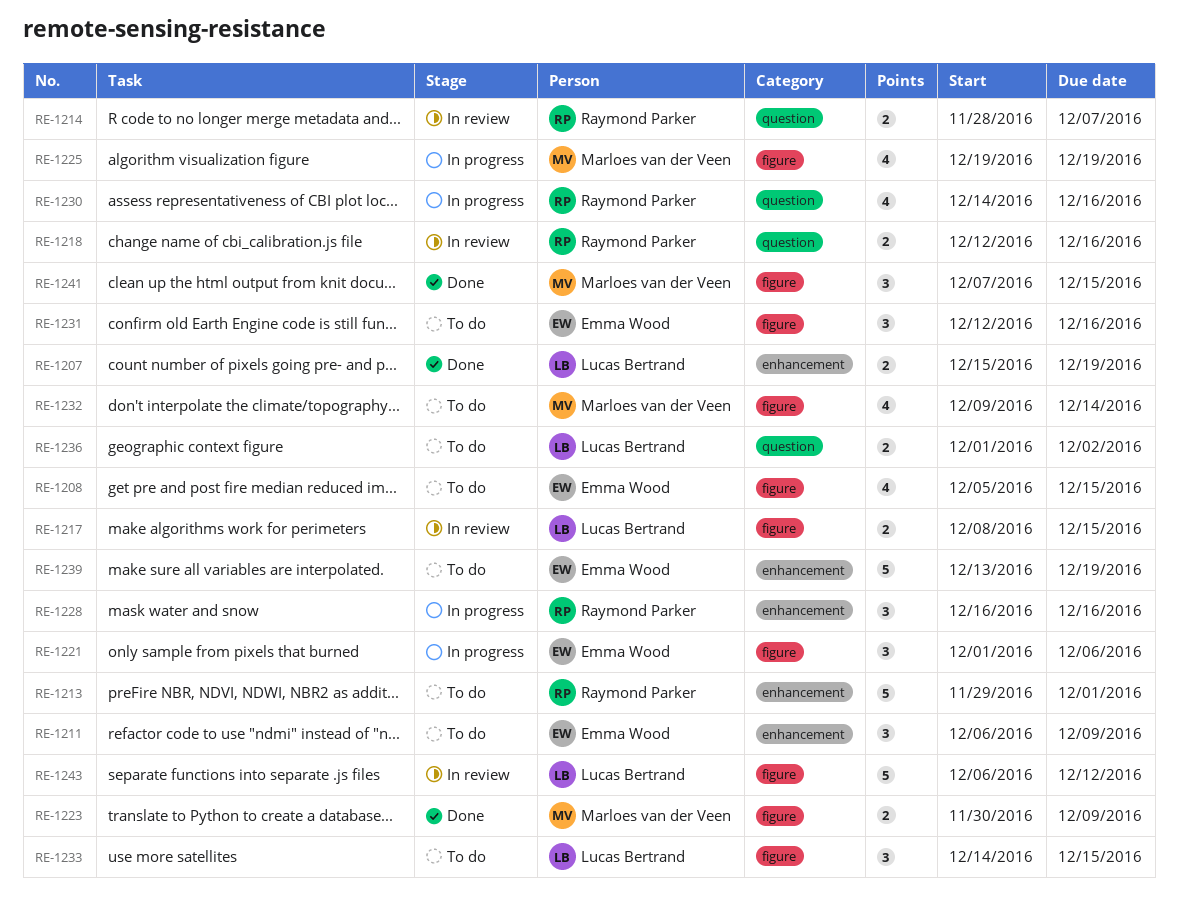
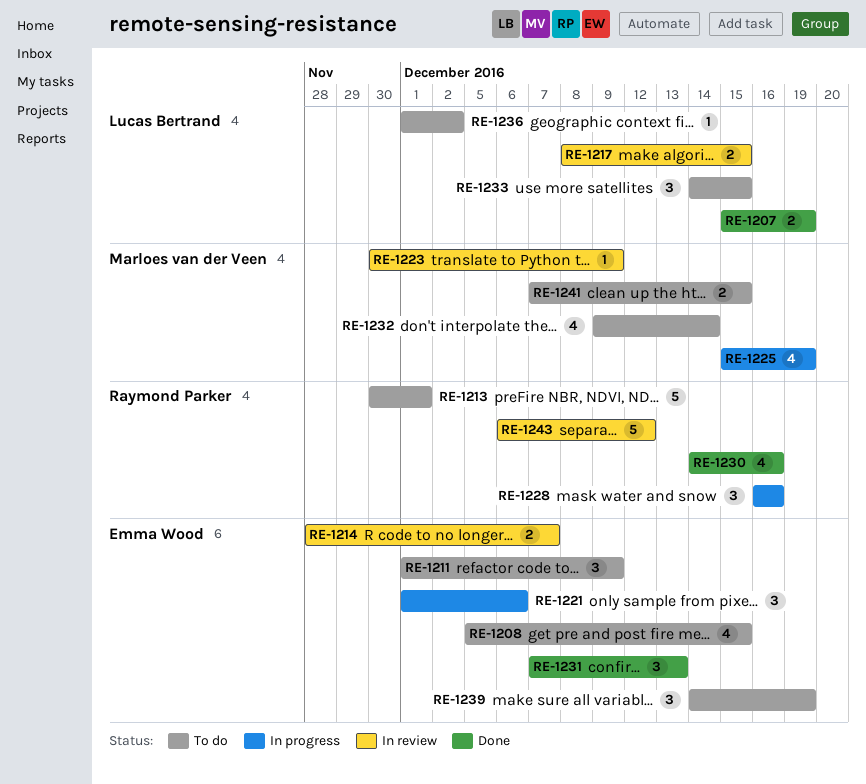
RE-1211, start: Dec 6 -> Dec 1
RE-1213, start: Nov 29 -> Nov 30
RE-1214, owner: Raymond Parker -> Emma Wood
RE-1218: present -> none
RE-1223, status: Done -> In review
RE-1223, estimate: 2 -> 1
RE-1225, start: Dec 19 -> Dec 15
RE-1230, status: In progress -> Done
RE-1231, status: To do -> Done
RE-1231, start: Dec 12 -> Dec 7
RE-1231, due: Dec 16 -> Dec 13
RE-1236, estimate: 2 -> 1
RE-1239, estimate: 5 -> 3
RE-1239, start: Dec 13 -> Dec 14
RE-1241, status: Done -> To do
RE-1241, estimate: 3 -> 2
RE-1243, owner: Lucas Bertrand -> Raymond Parker

